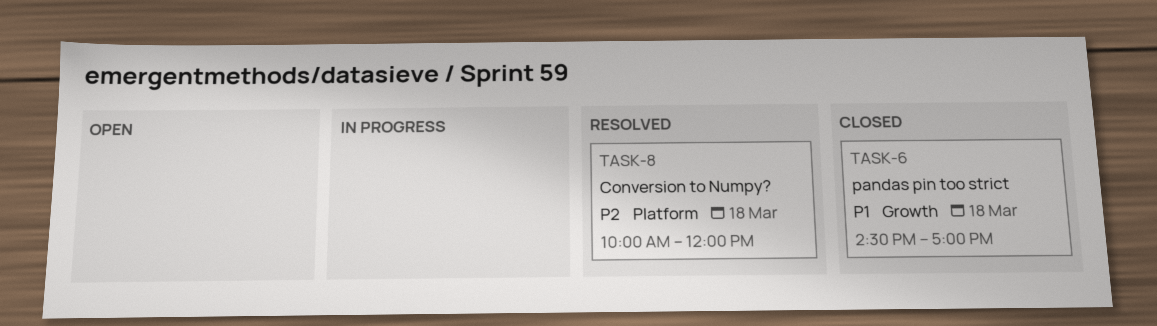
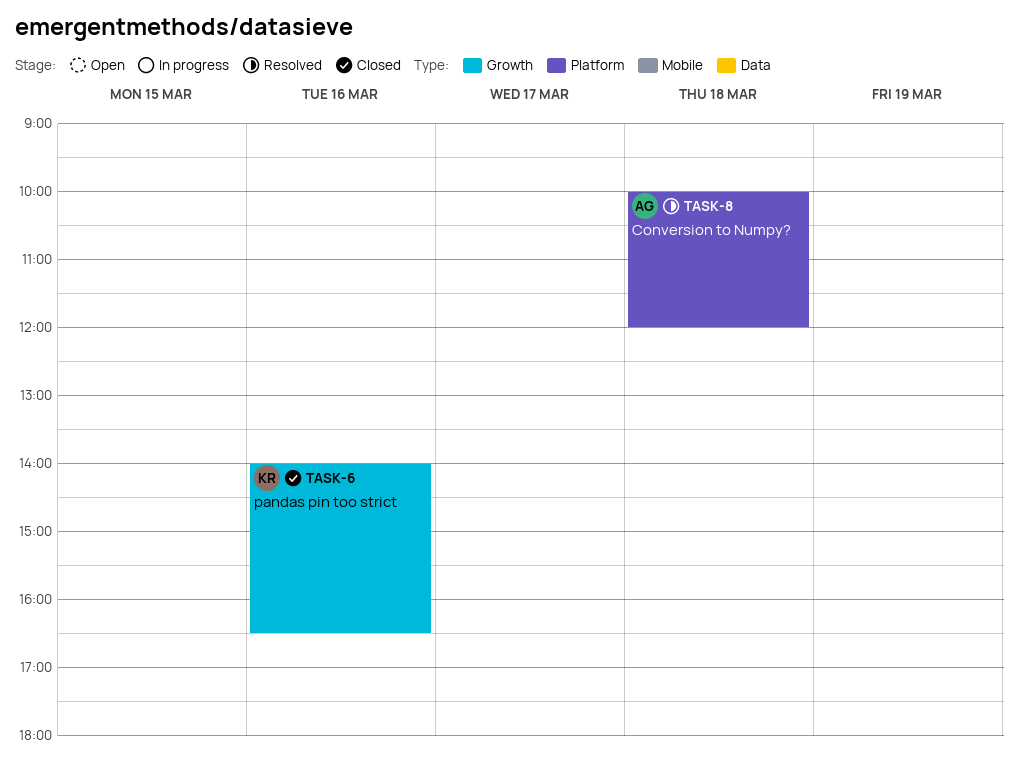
TASK-6, day: Mar 18 -> Mar 16
TASK-6, begins: 14:30 -> 14:00
TASK-6, ends: 17:00 -> 16:30

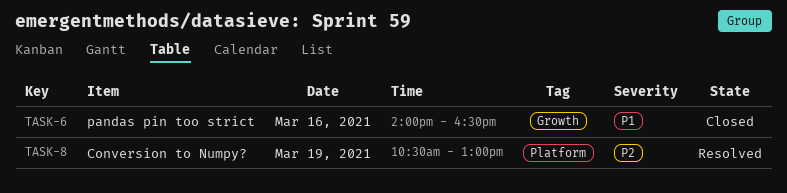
TASK-8, day: Mar 18 -> Mar 19
TASK-8, begins: 10:00 -> 10:30
TASK-8, ends: 12:00 -> 13:00

